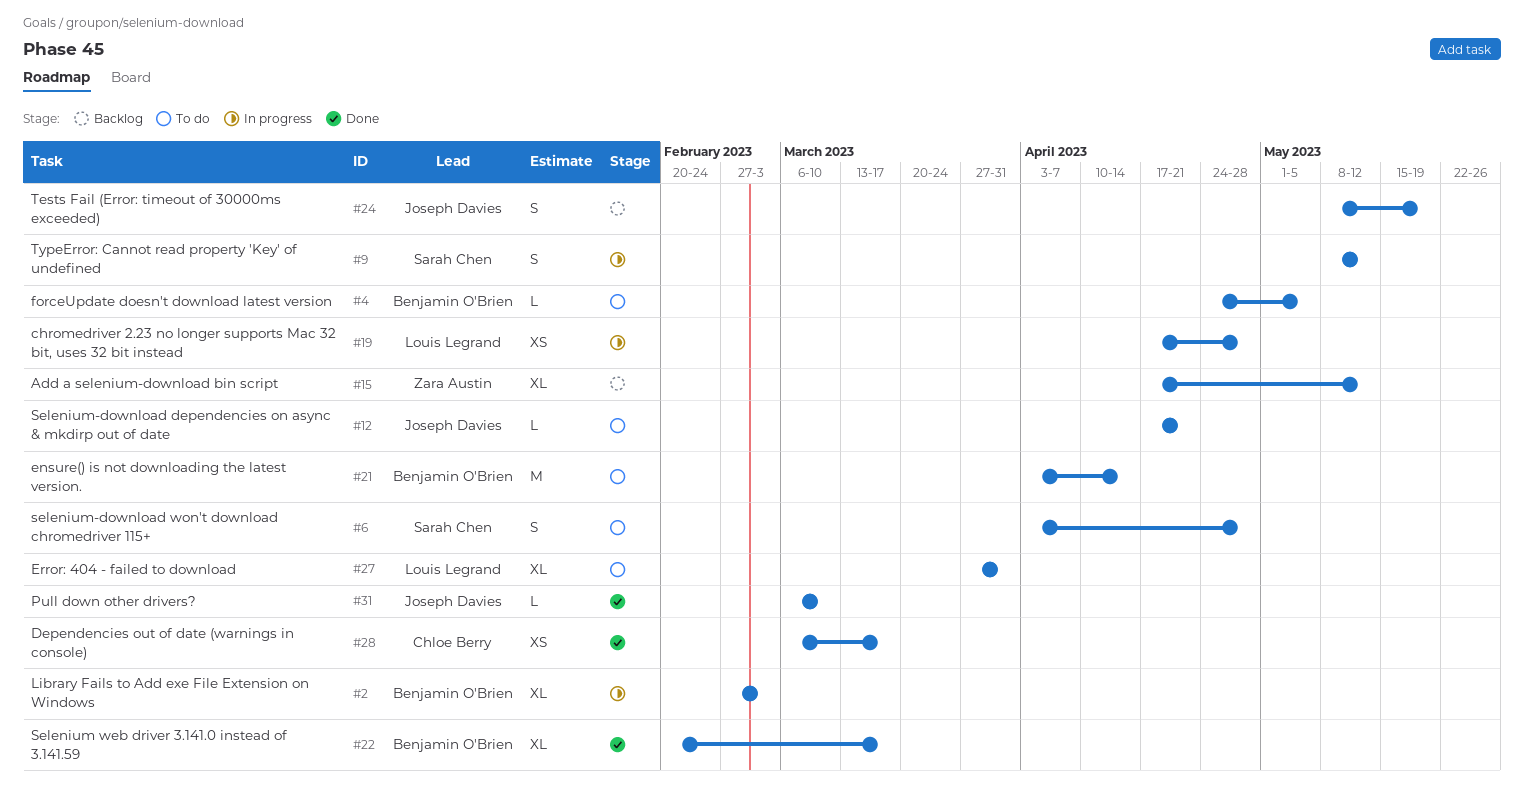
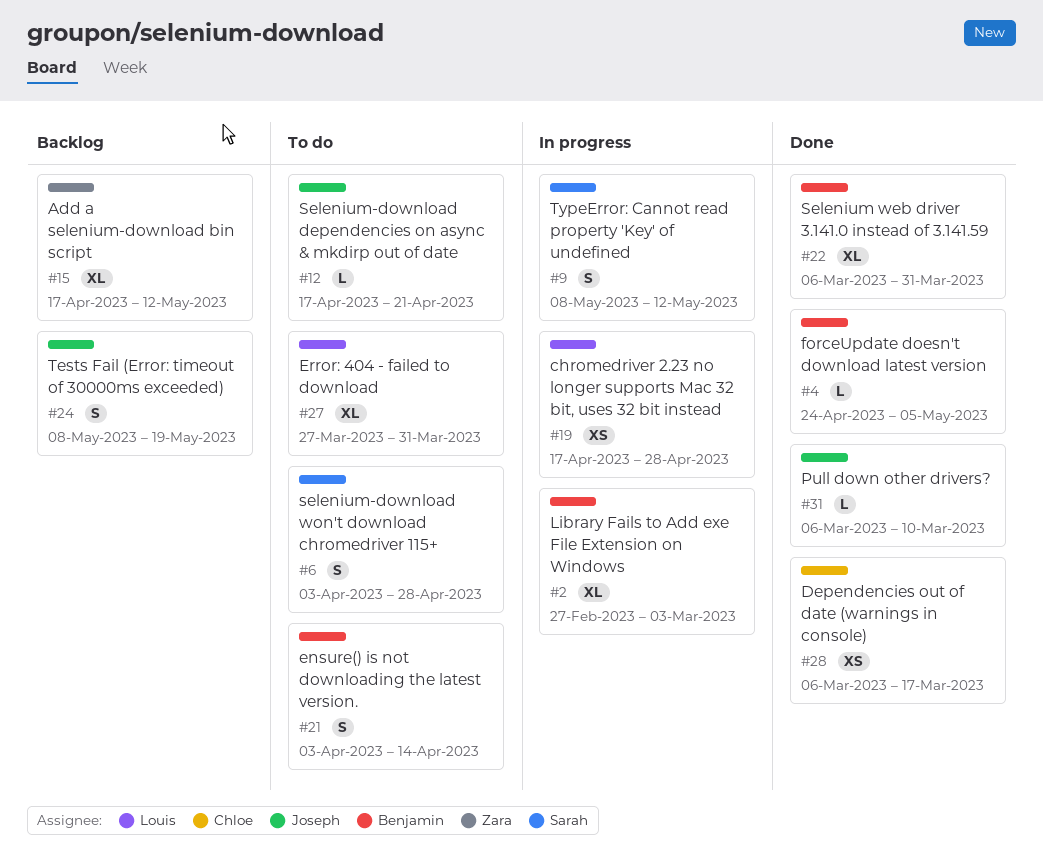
#4, status: To do -> Done
#21, estimate: M -> S
#22, start: Feb 20 -> Mar 6
#22, due: Mar 17 -> Mar 31

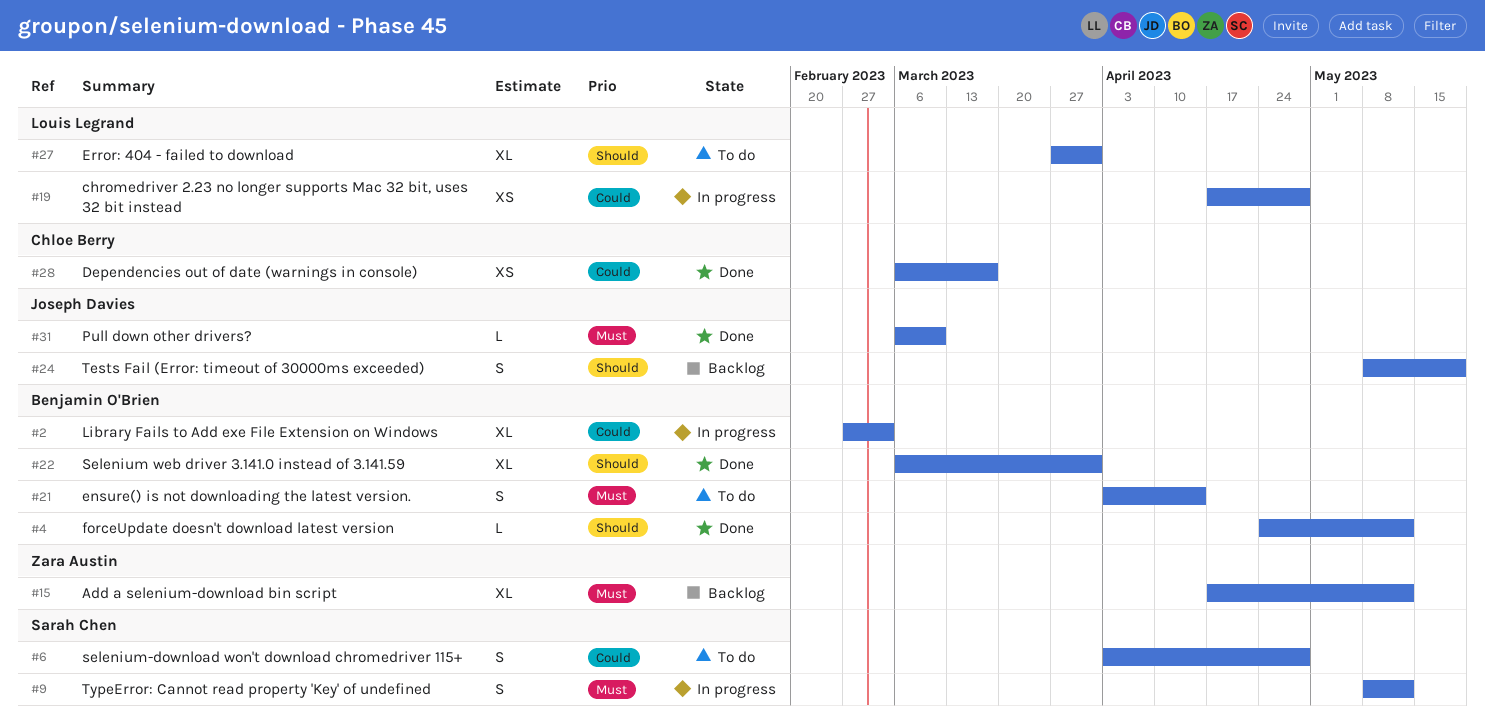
#4, due: May 5 -> May 12
#12: present -> none

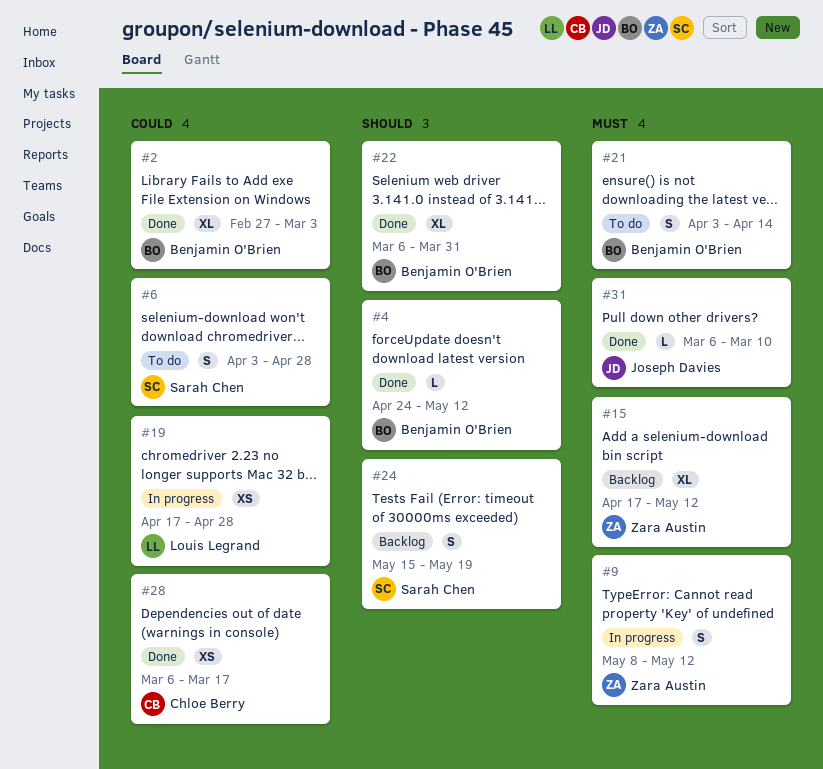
#2, status: In progress -> Done
#9, owner: Sarah Chen -> Zara Austin
#24, owner: Joseph Davies -> Sarah Chen
#24, start: May 8 -> May 15
#27: present -> none

